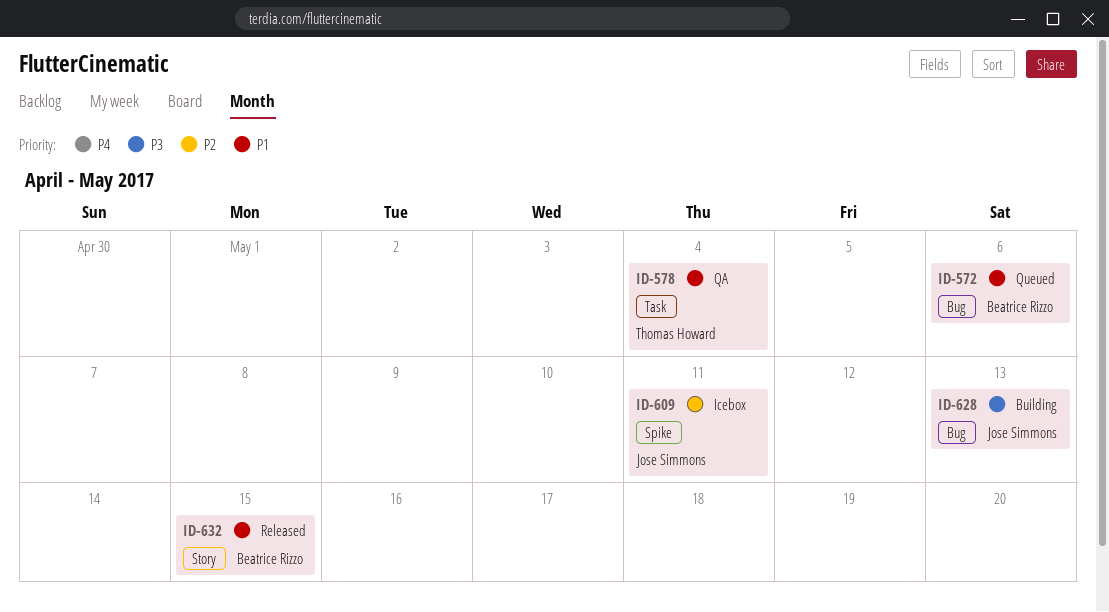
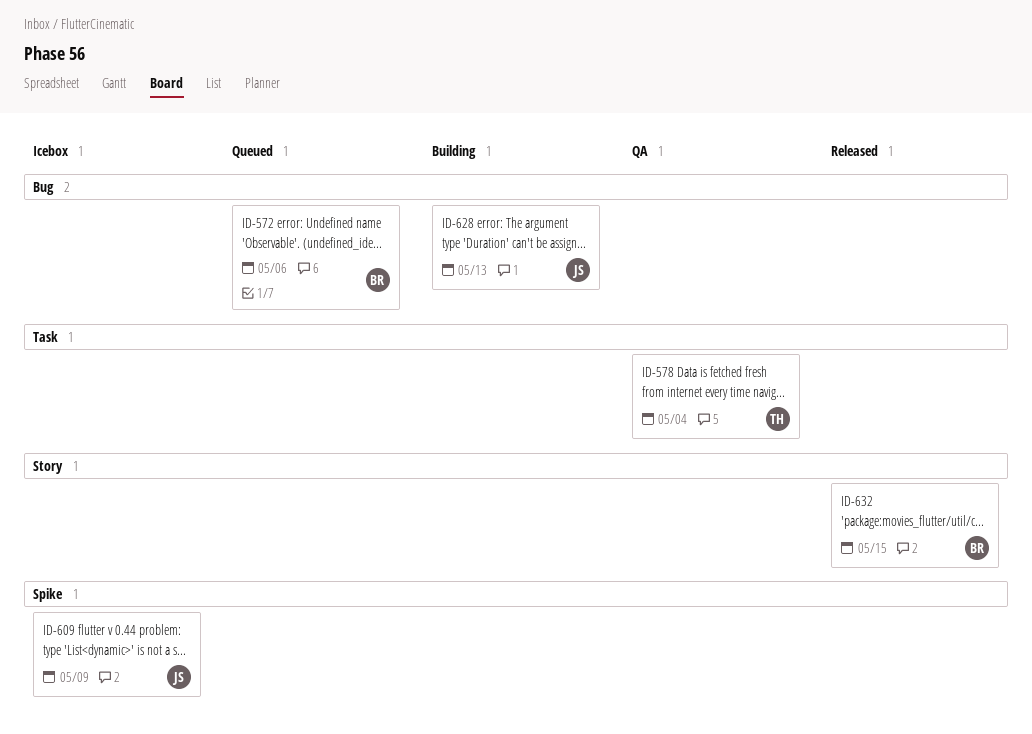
ID-609, due: May 11 -> May 9

